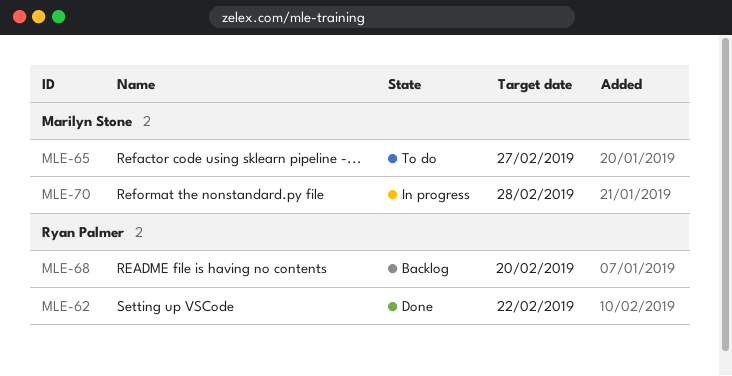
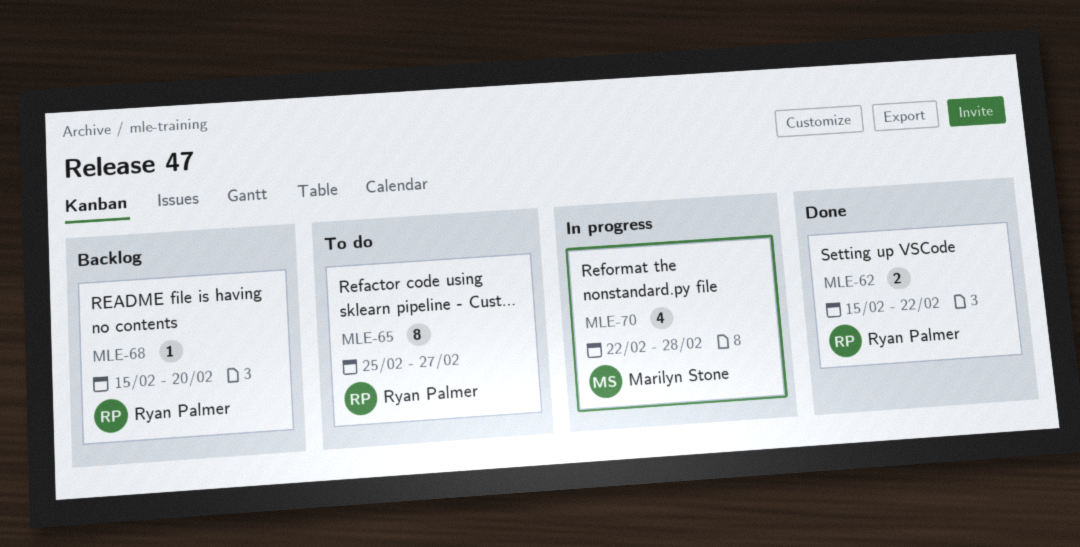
MLE-65, owner: Marilyn Stone -> Ryan Palmer

